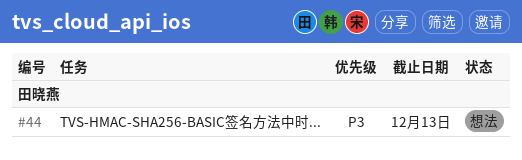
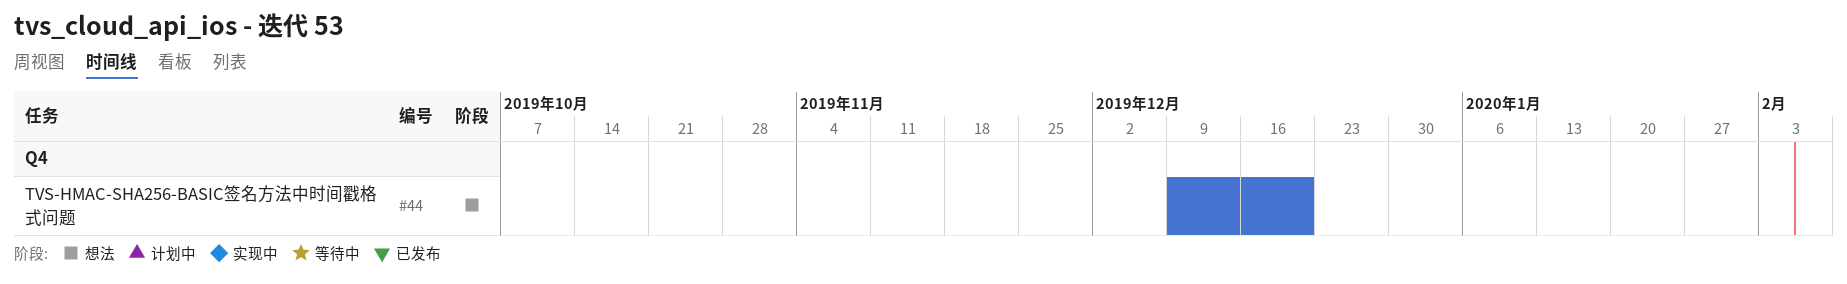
#44, due: Dec 13 -> Dec 20

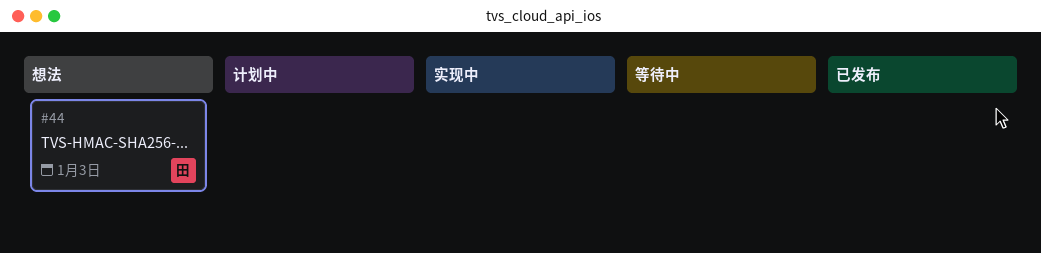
#44, due: Dec 20 -> Jan 3

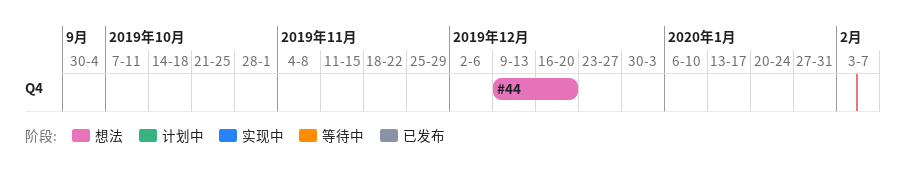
#44, due: Jan 3 -> Dec 20

